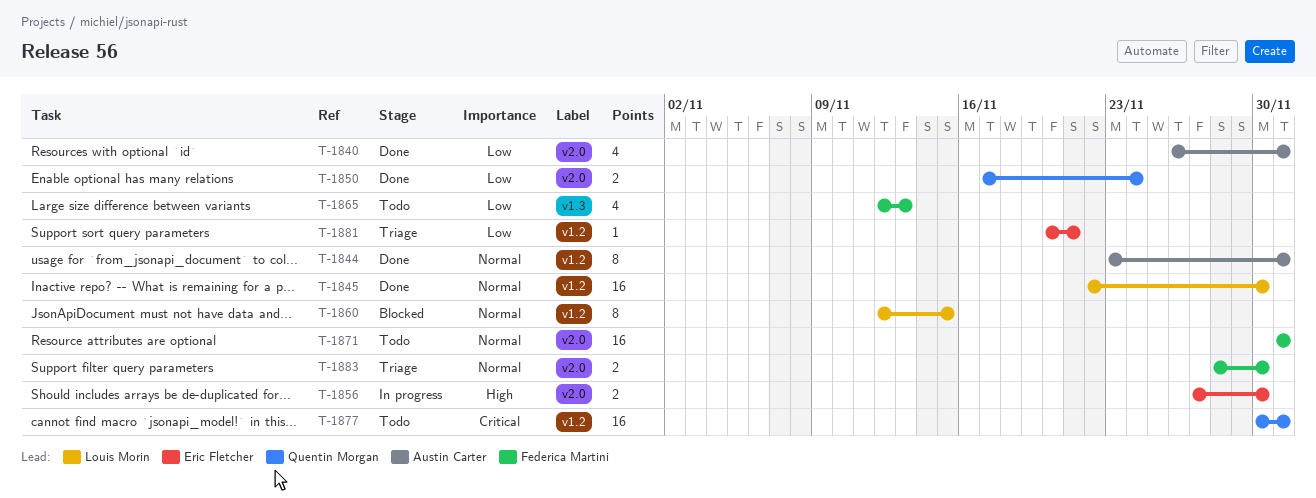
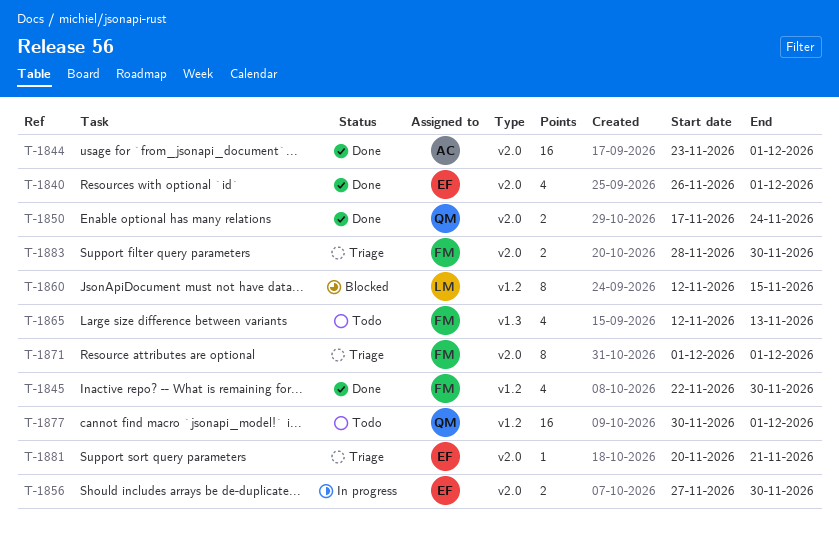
T-1840, owner: Austin Carter -> Eric Fletcher
T-1844, label: v1.2 -> v2.0
T-1844, estimate: 8 -> 16
T-1845, owner: Louis Morin -> Federica Martini
T-1845, estimate: 16 -> 4
T-1871, status: Todo -> Triage
T-1871, estimate: 16 -> 8
T-1881, label: v1.2 -> v2.0

